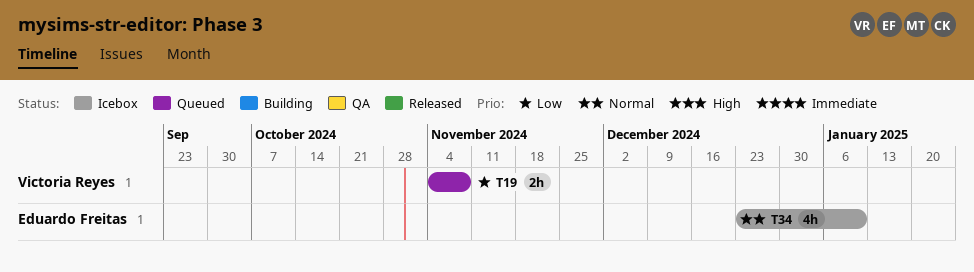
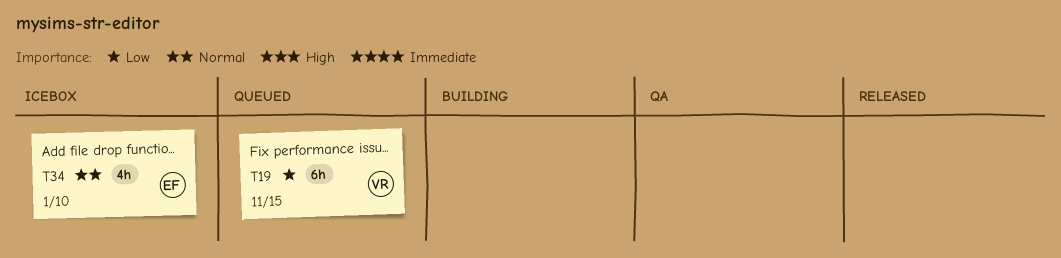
T19, estimate: 2h -> 6h
T19, due: Nov 8 -> Nov 15

